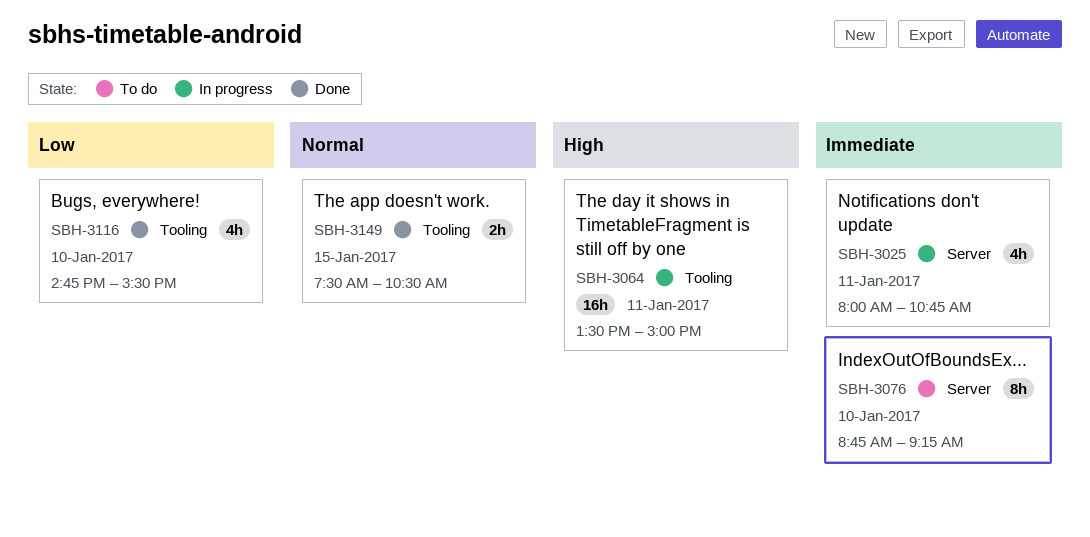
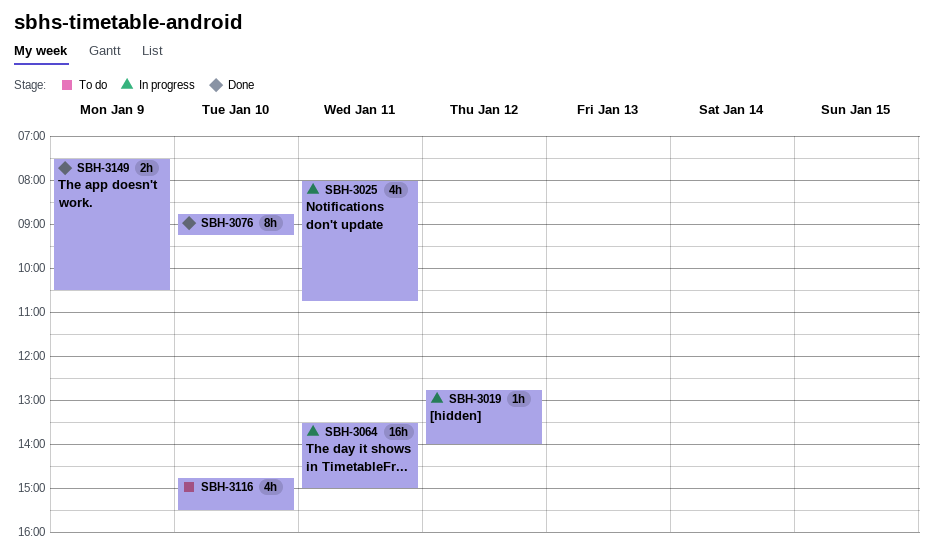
SBH-3019: none -> present
SBH-3076, status: To do -> Done
SBH-3116, status: Done -> To do
SBH-3149, day: Jan 15 -> Jan 9

